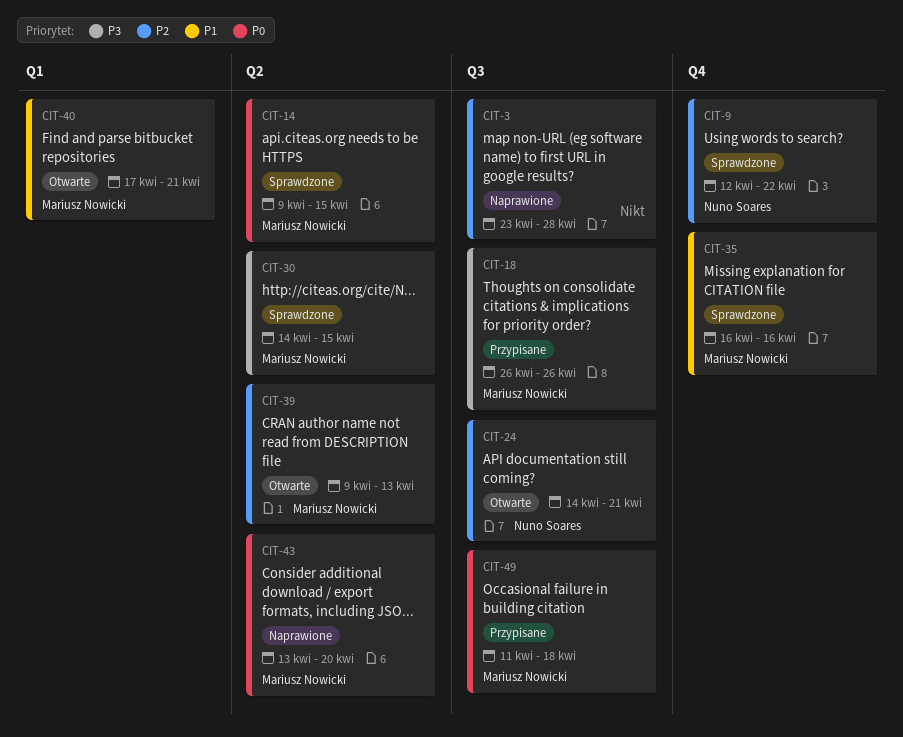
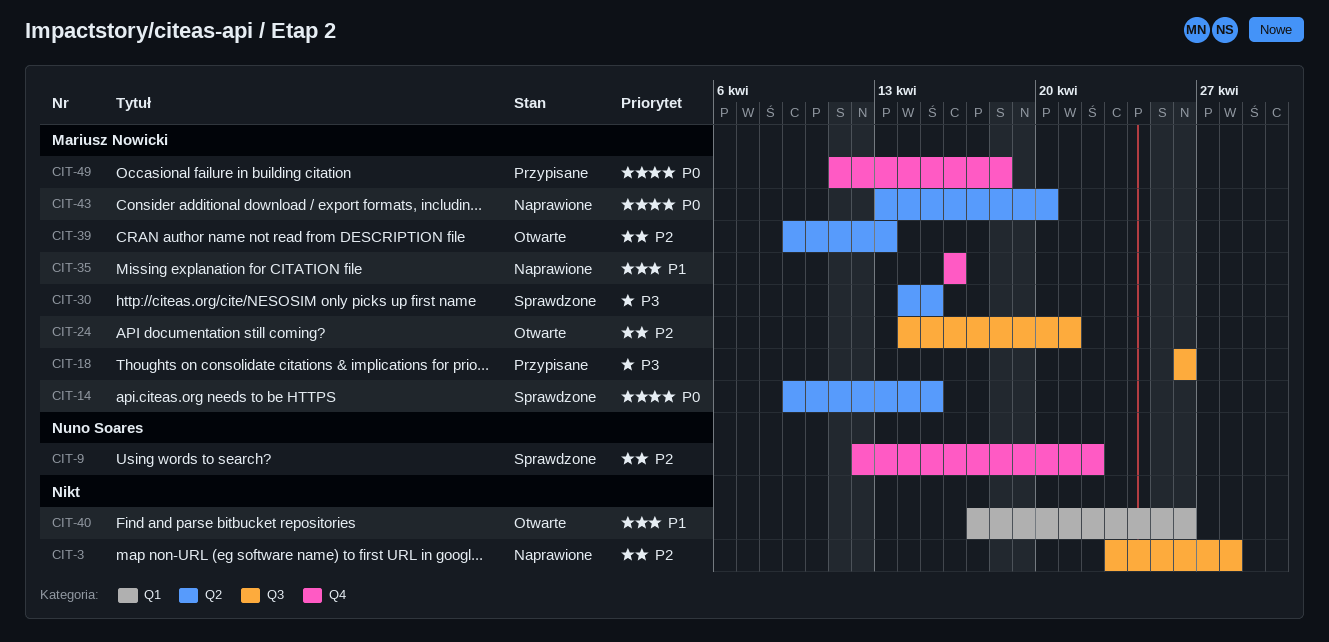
CIT-24, owner: Nuno Soares -> Mariusz Nowicki
CIT-35, status: Sprawdzone -> Naprawione
CIT-40, owner: Mariusz Nowicki -> none
CIT-40, due: Apr 21 -> Apr 26
CIT-49, label: Q3 -> Q4

